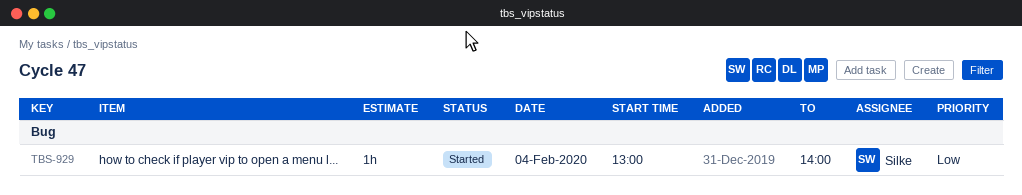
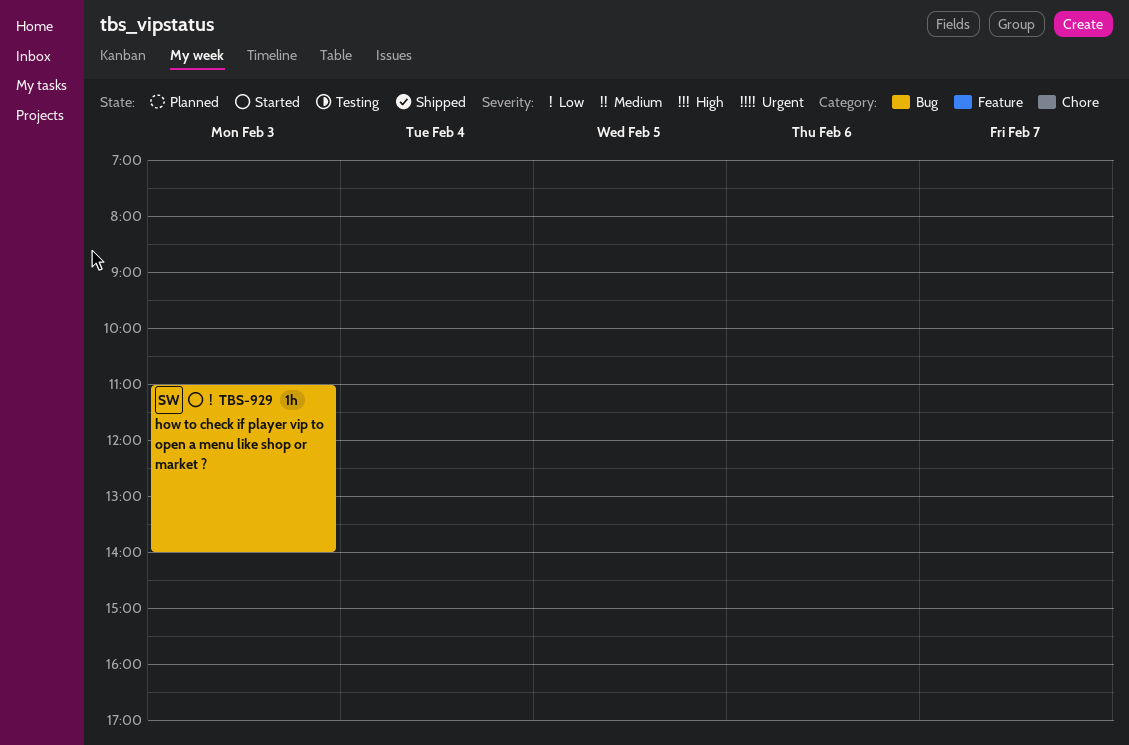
TBS-929, day: Feb 4 -> Feb 3
TBS-929, begins: 13:00 -> 11:00

